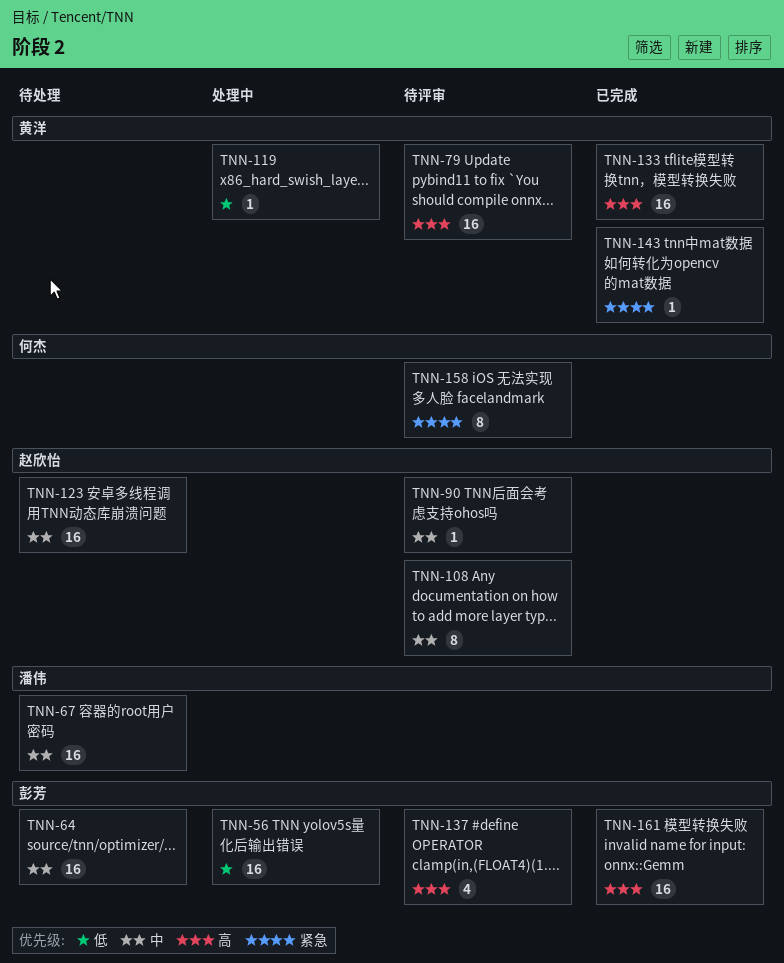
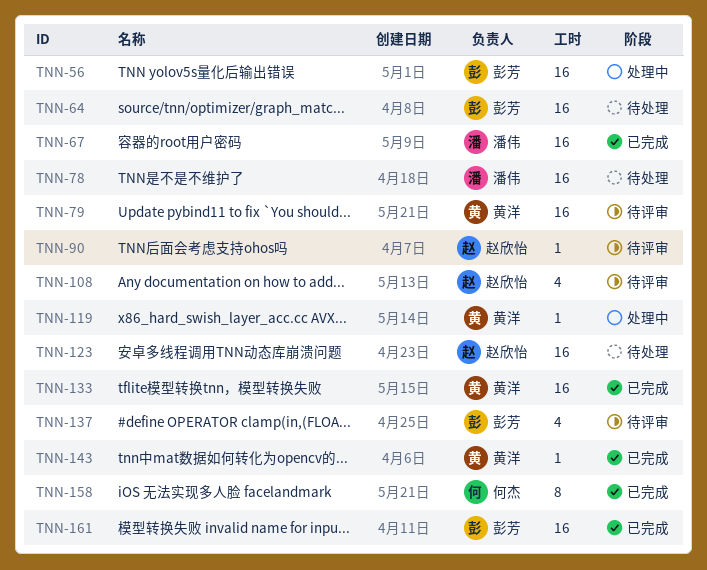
TNN-67, status: 待处理 -> 已完成
TNN-78: none -> present
TNN-108, estimate: 8 -> 4
TNN-158, status: 待评审 -> 已完成

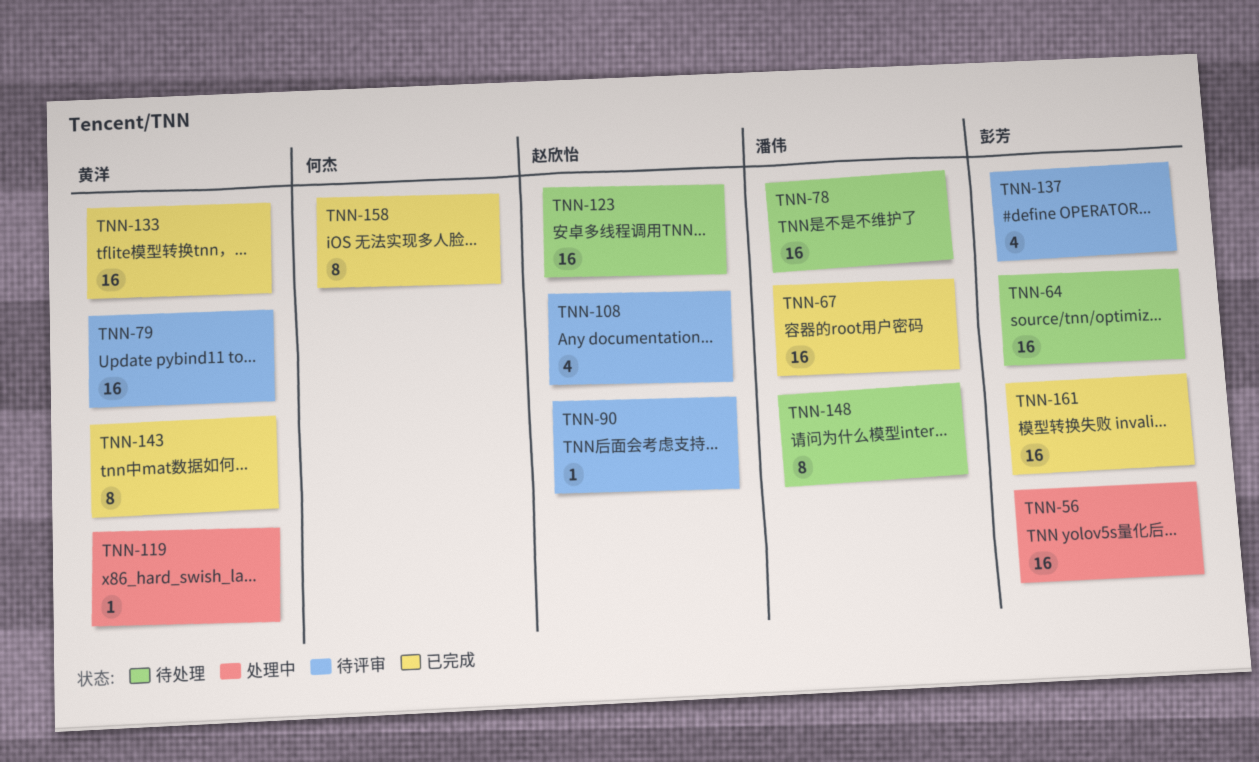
TNN-143, estimate: 1 -> 8
TNN-148: none -> present

